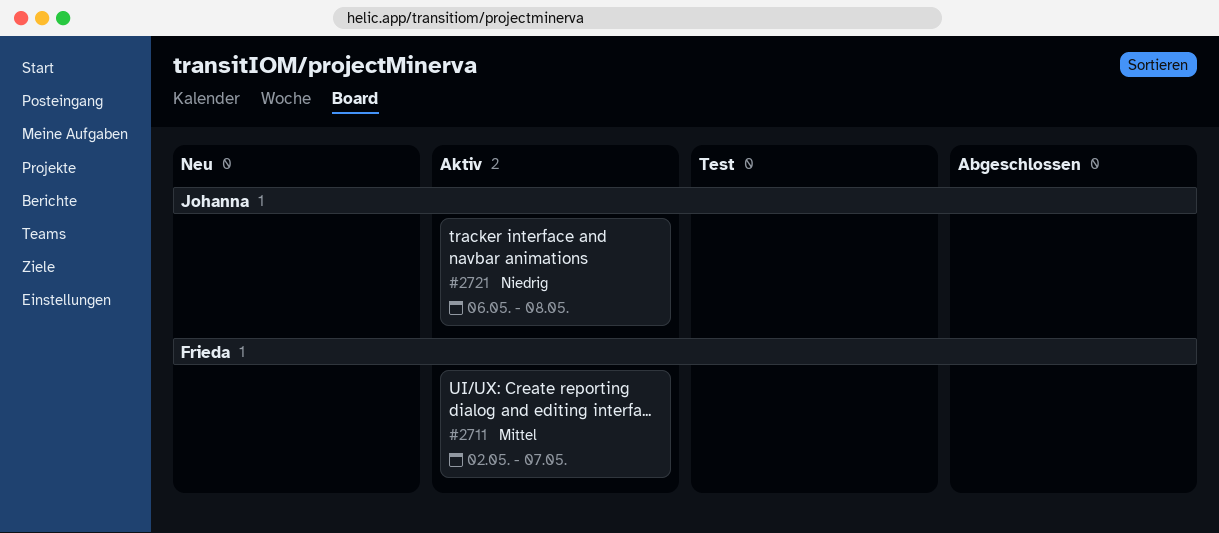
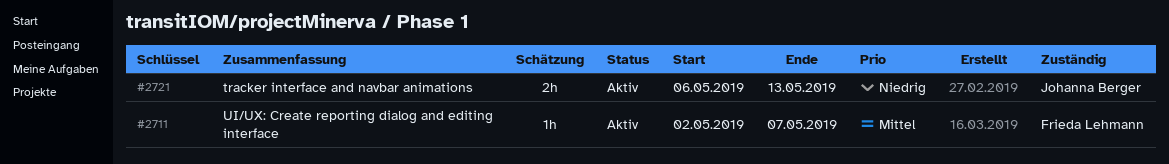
#2721, due: May 8 -> May 13

